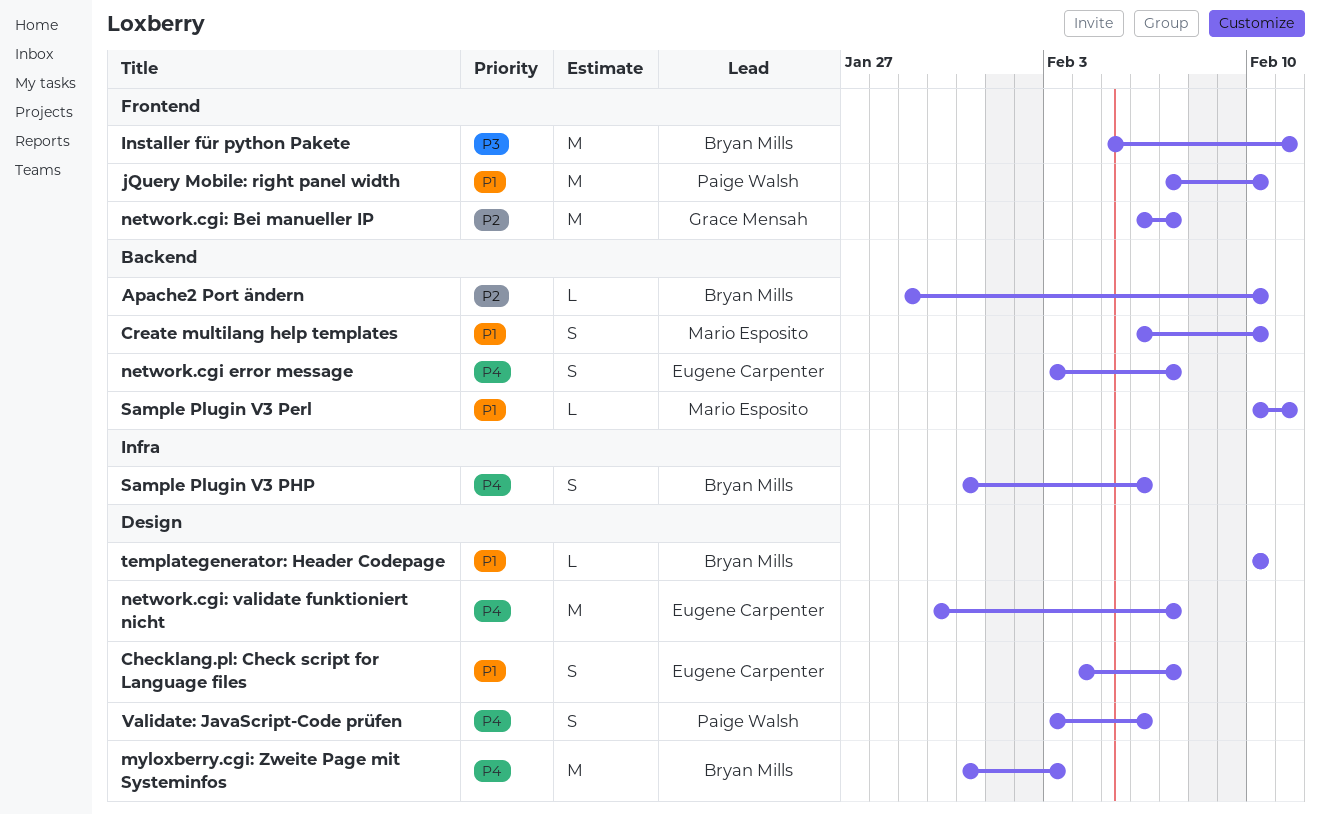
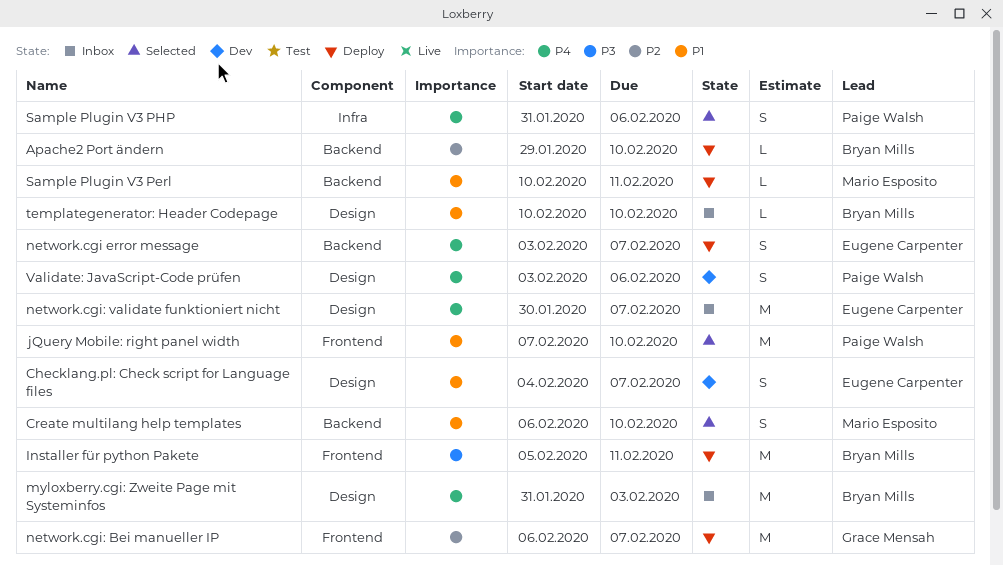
Sample Plugin V3 PHP, owner: Bryan Mills -> Paige Walsh

